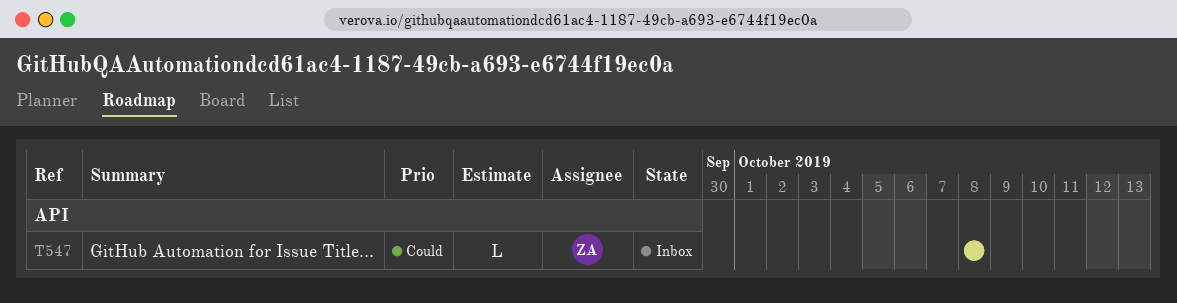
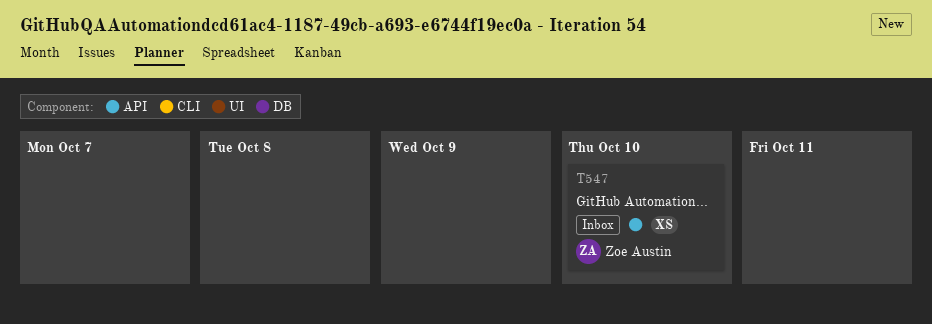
T547, estimate: L -> XS
T547, due: Oct 8 -> Oct 10

